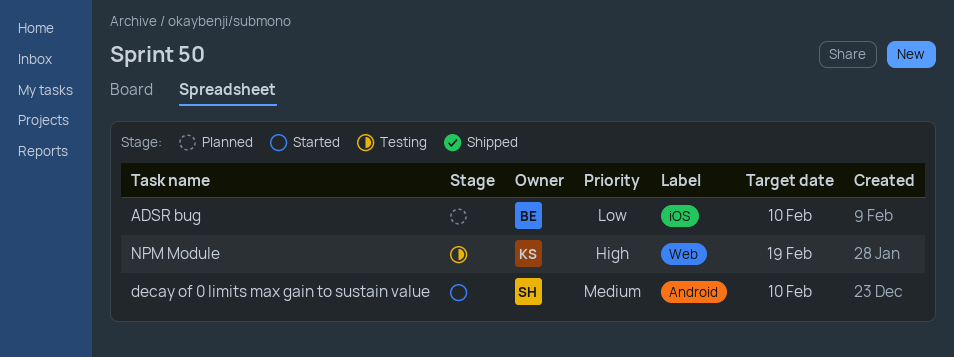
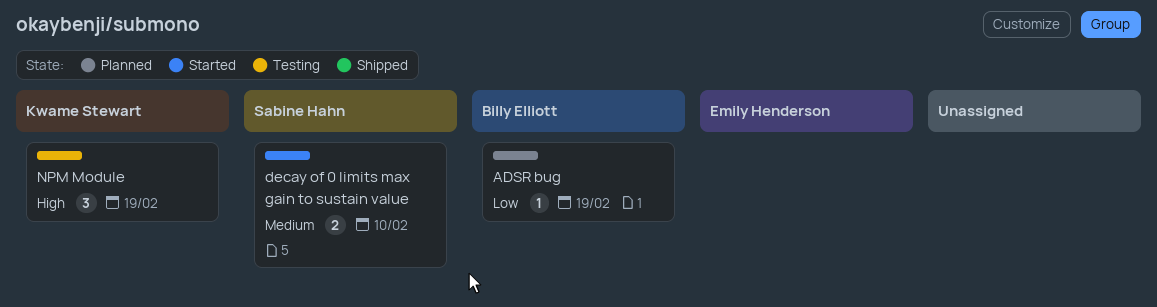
ADSR bug, due: Feb 10 -> Feb 19

